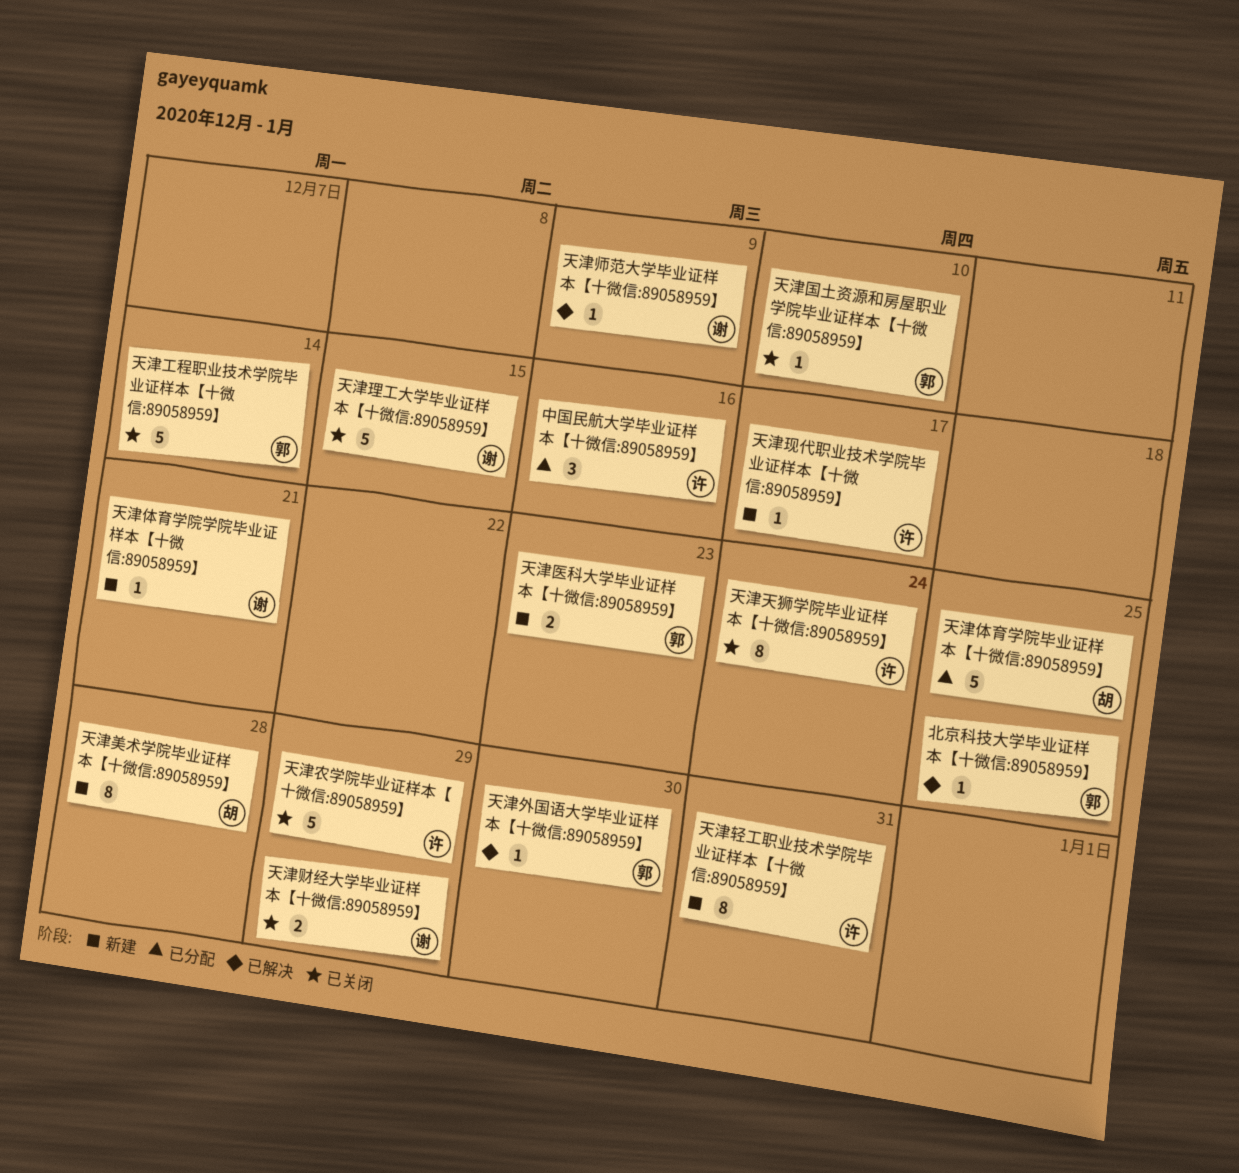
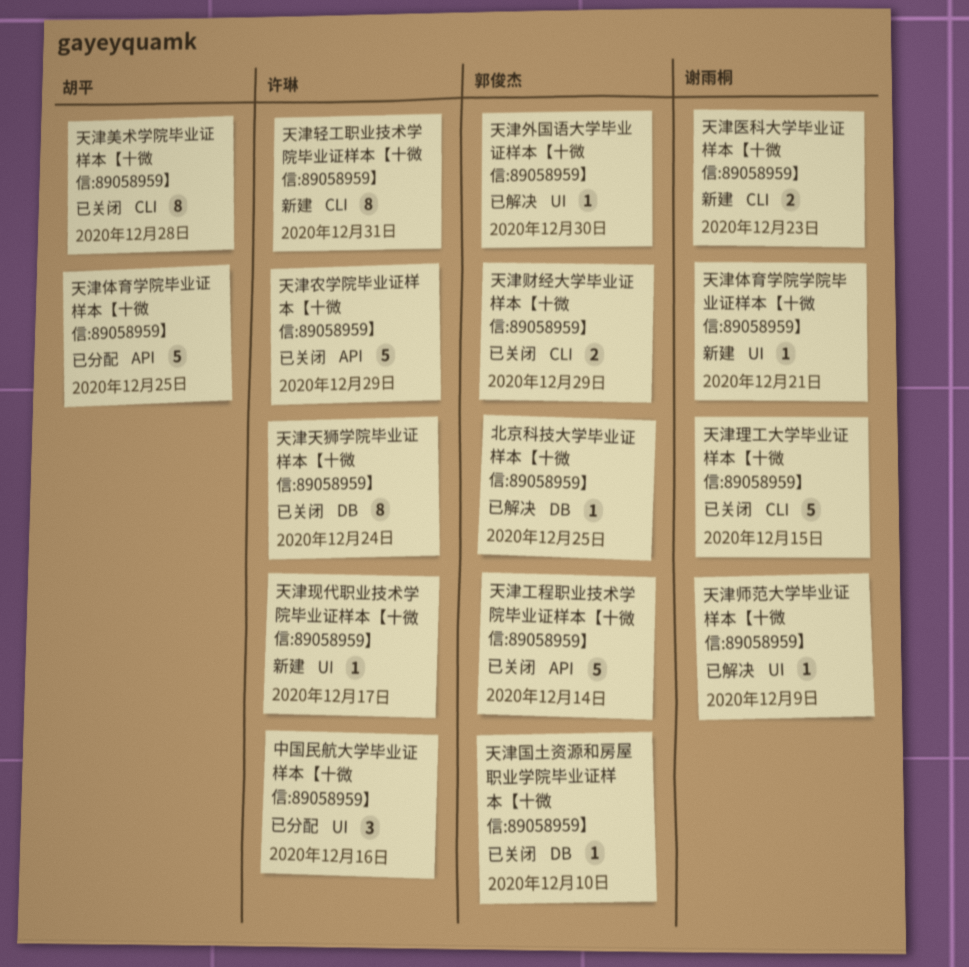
天津医科大学毕业证样本【十微信:89058959】, owner: 郭俊杰 -> 谢雨桐
天津美术学院毕业证样本【十微信:89058959】, status: 新建 -> 已关闭
天津财经大学毕业证样本【十微信:89058959】, owner: 谢雨桐 -> 郭俊杰

